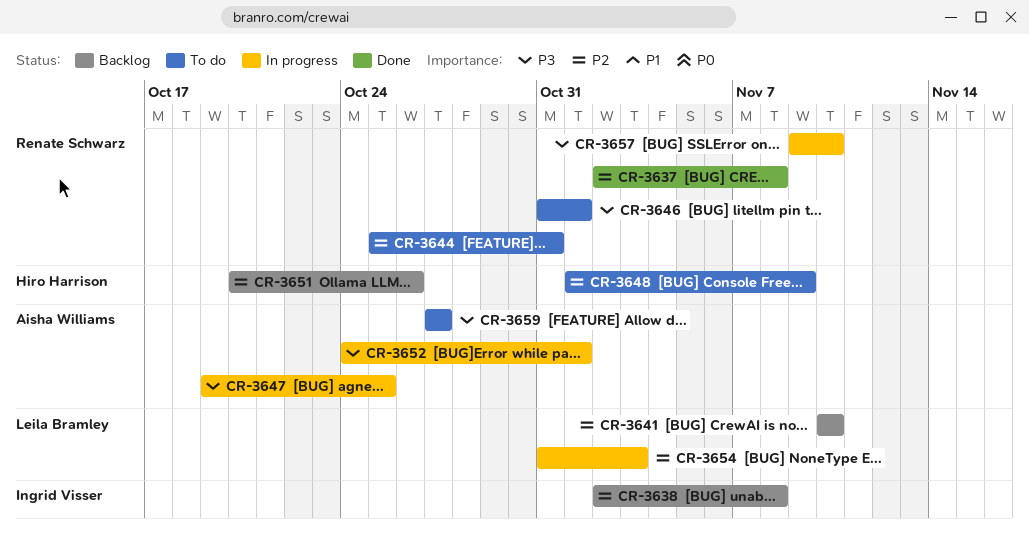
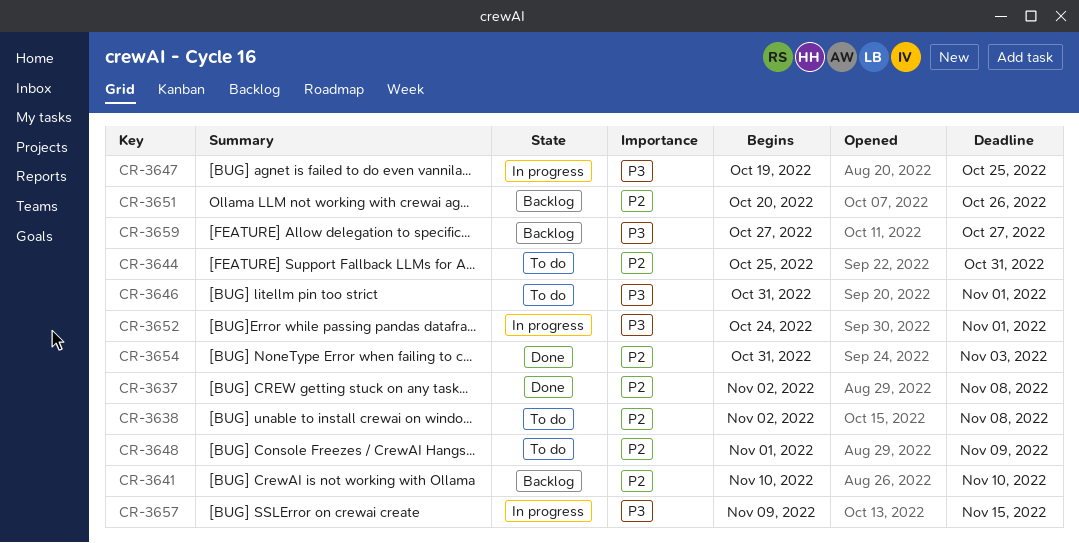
CR-3638, status: Backlog -> To do
CR-3654, status: In progress -> Done
CR-3657, due: Nov 10 -> Nov 15
CR-3659, status: To do -> Backlog

